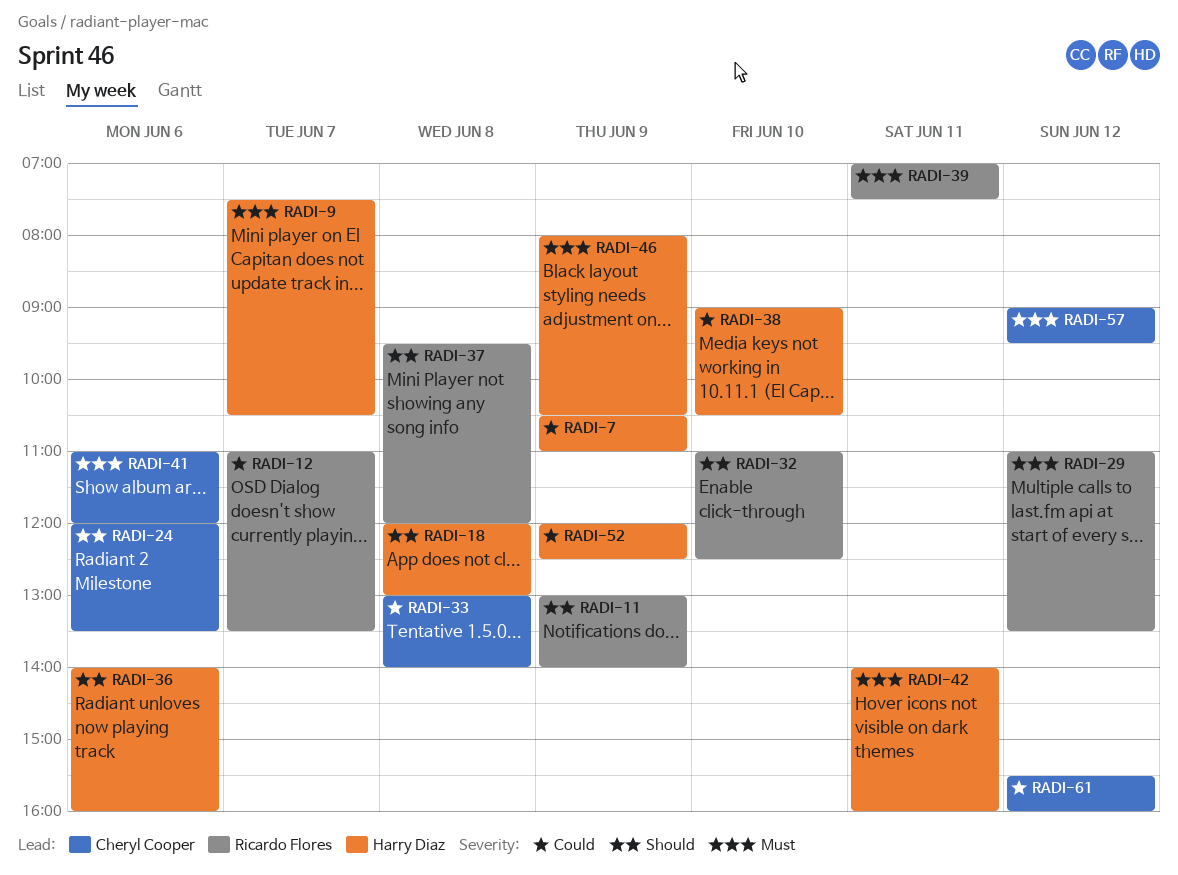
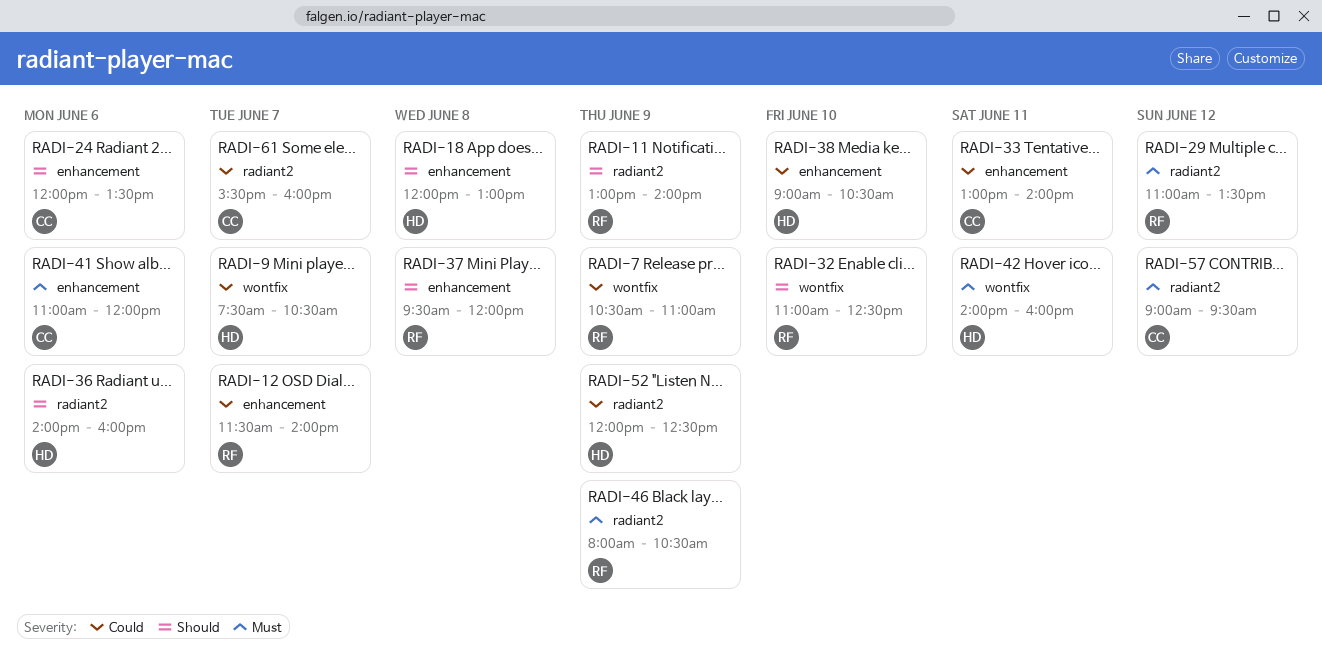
RADI-7, owner: Harry Diaz -> Ricardo Flores
RADI-9, priority: Must -> Could
RADI-12, begins: 11:00 -> 11:30
RADI-12, ends: 13:30 -> 14:00
RADI-33, day: Jun 8 -> Jun 11
RADI-39: present -> none
RADI-46, owner: Harry Diaz -> Ricardo Flores
RADI-61, day: Jun 12 -> Jun 7

